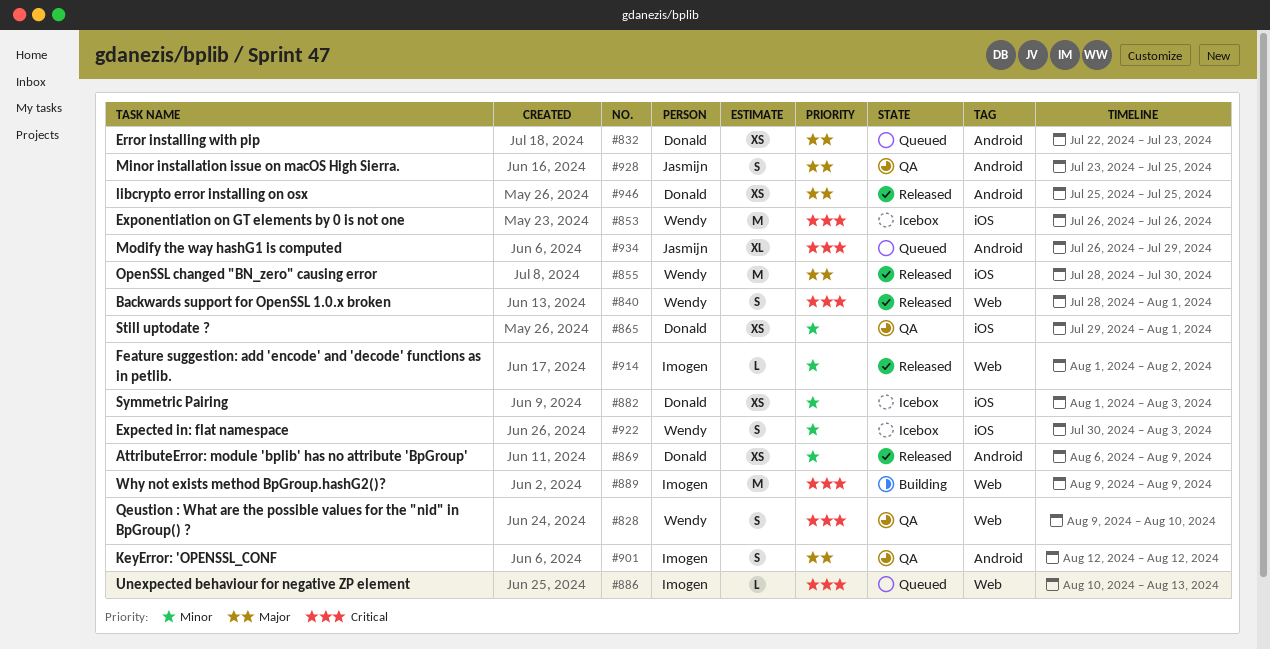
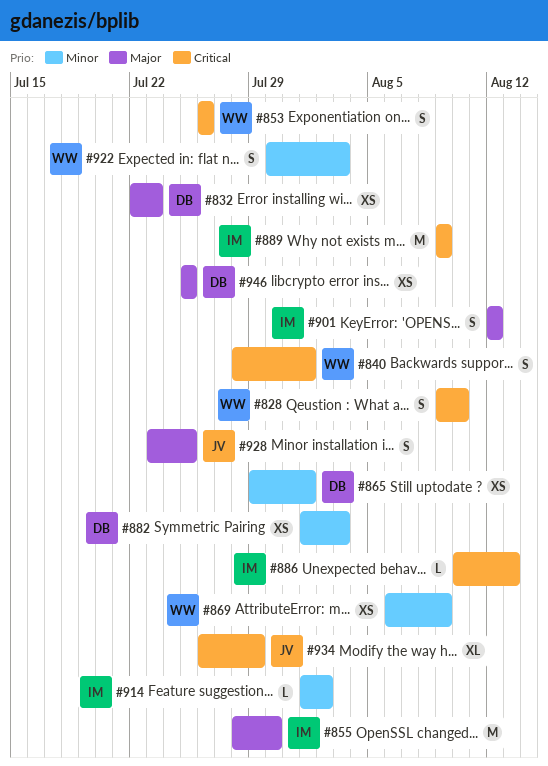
#853, estimate: M -> S
#855, owner: Wendy -> Imogen
#869, owner: Donald -> Wendy

